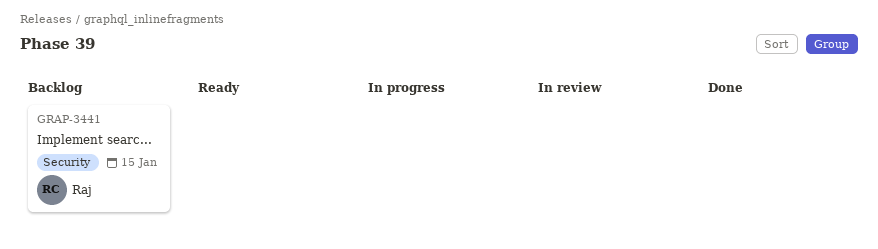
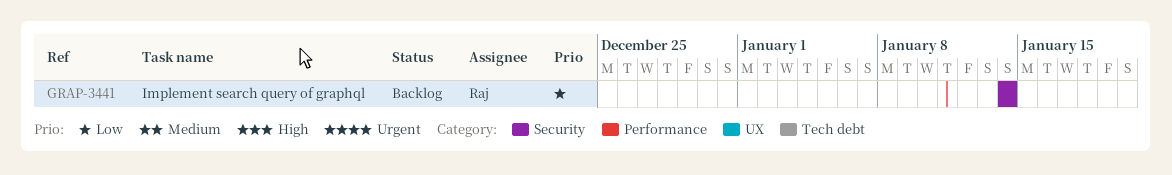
GRAP-3441, due: Jan 15 -> Jan 14

